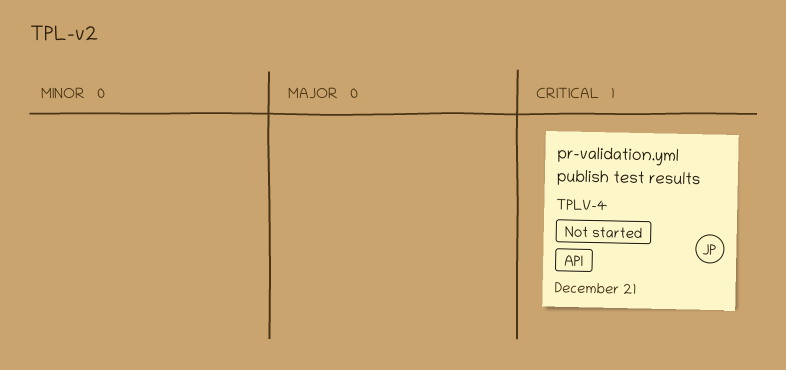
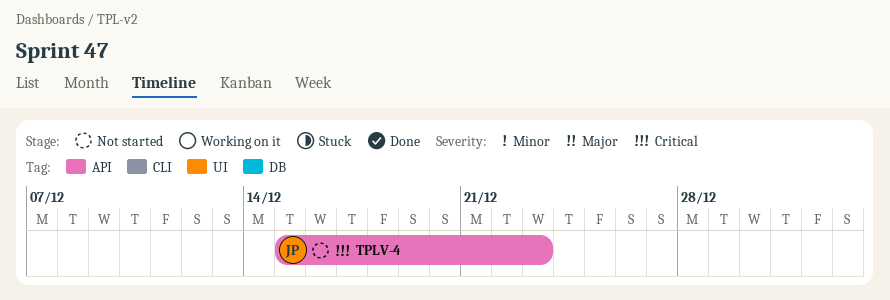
TPLV-4, due: Dec 21 -> Dec 23

